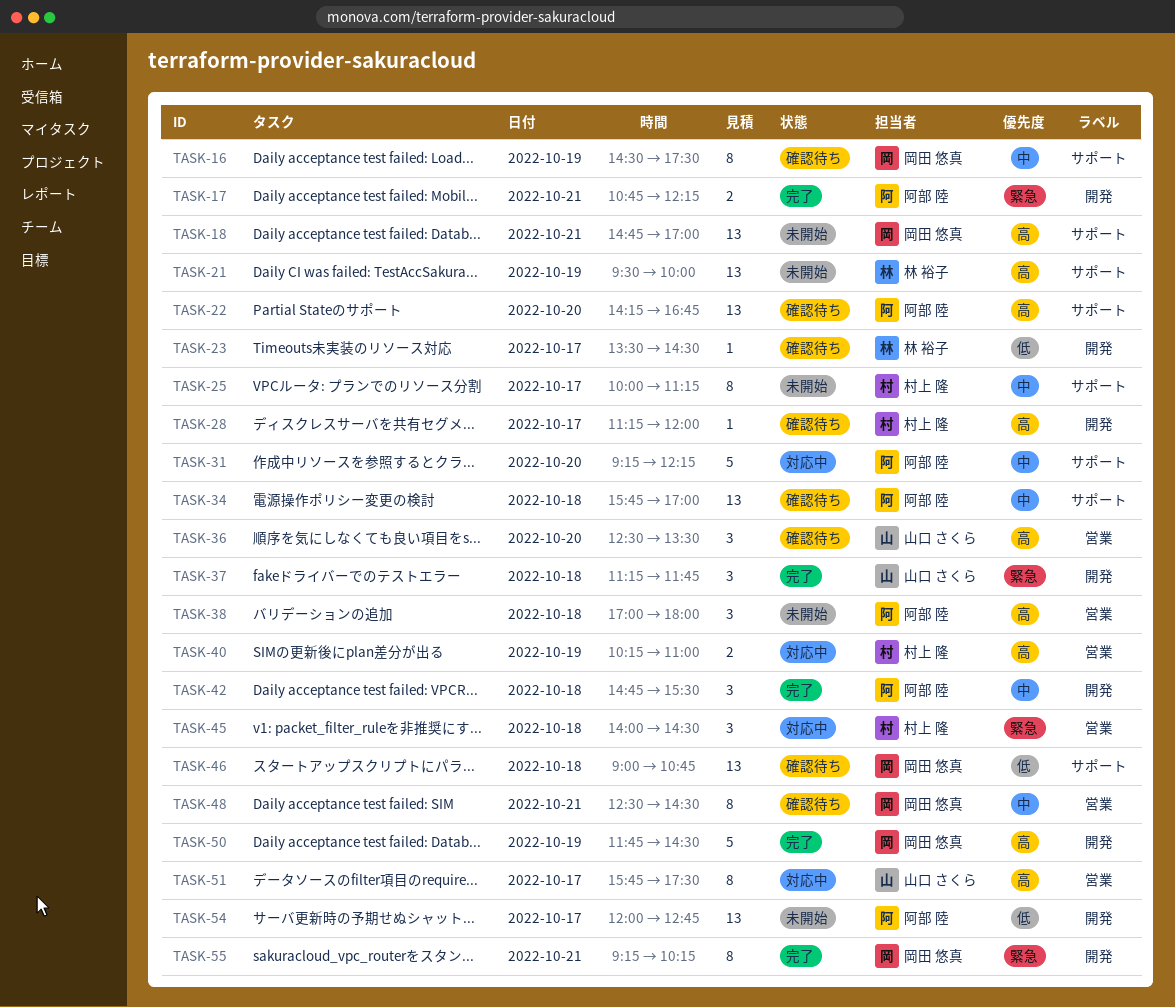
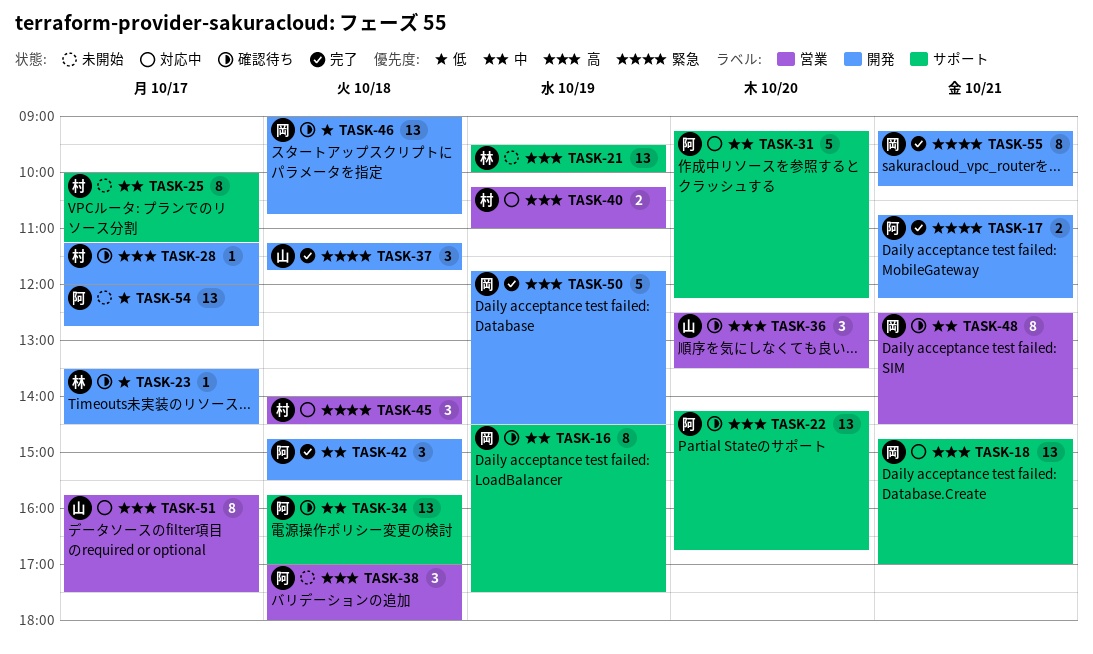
TASK-18, status: 未開始 -> 対応中
TASK-46, label: サポート -> 開発

